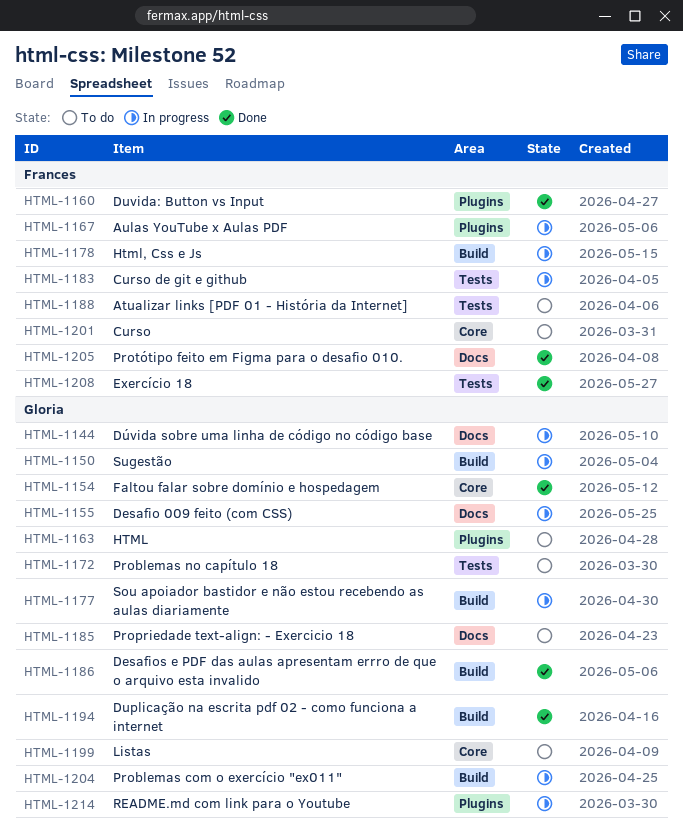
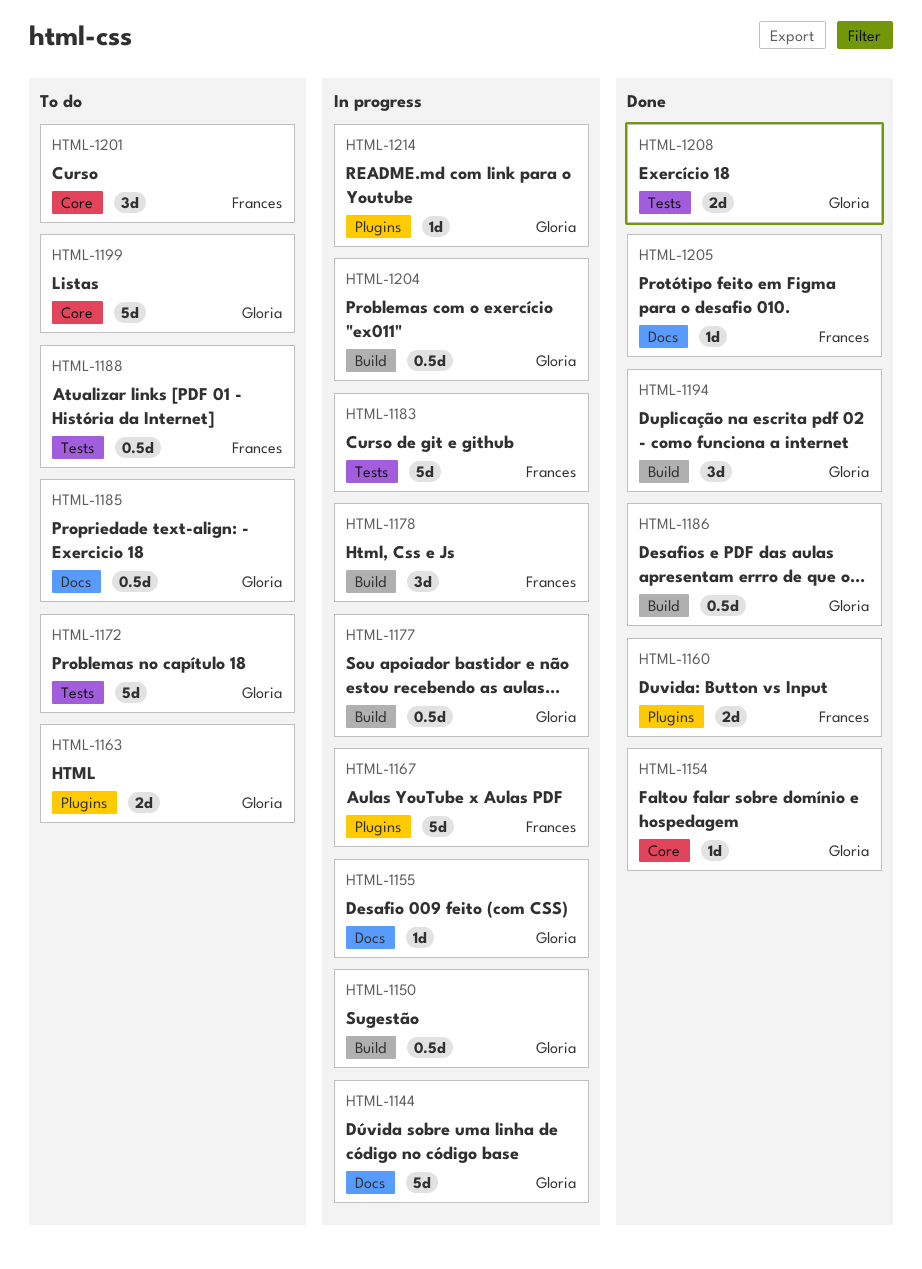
HTML-1208, owner: Frances -> Gloria

